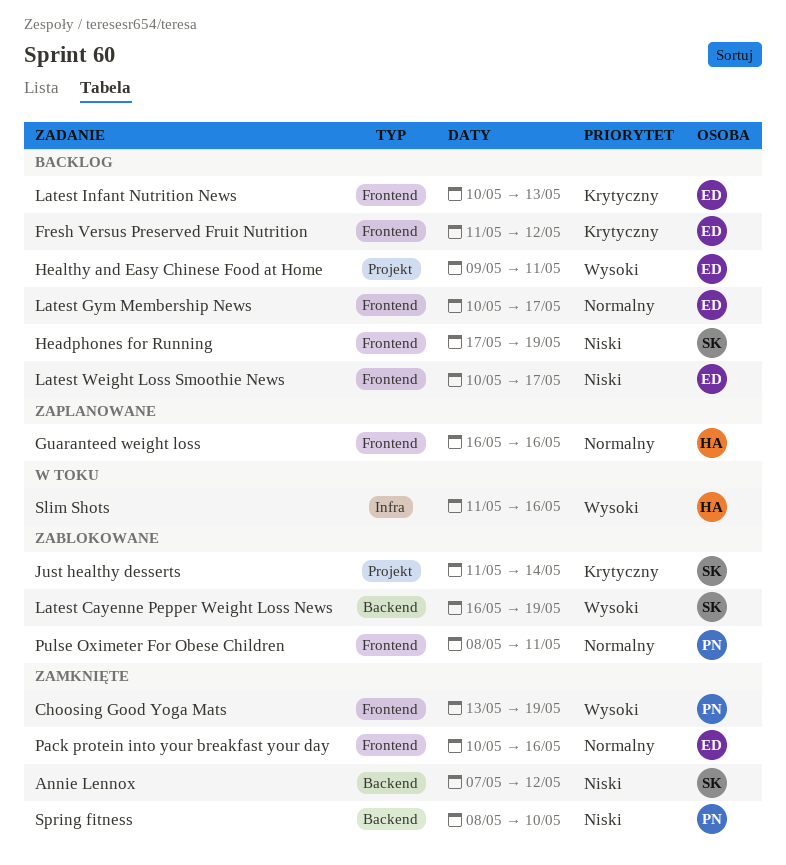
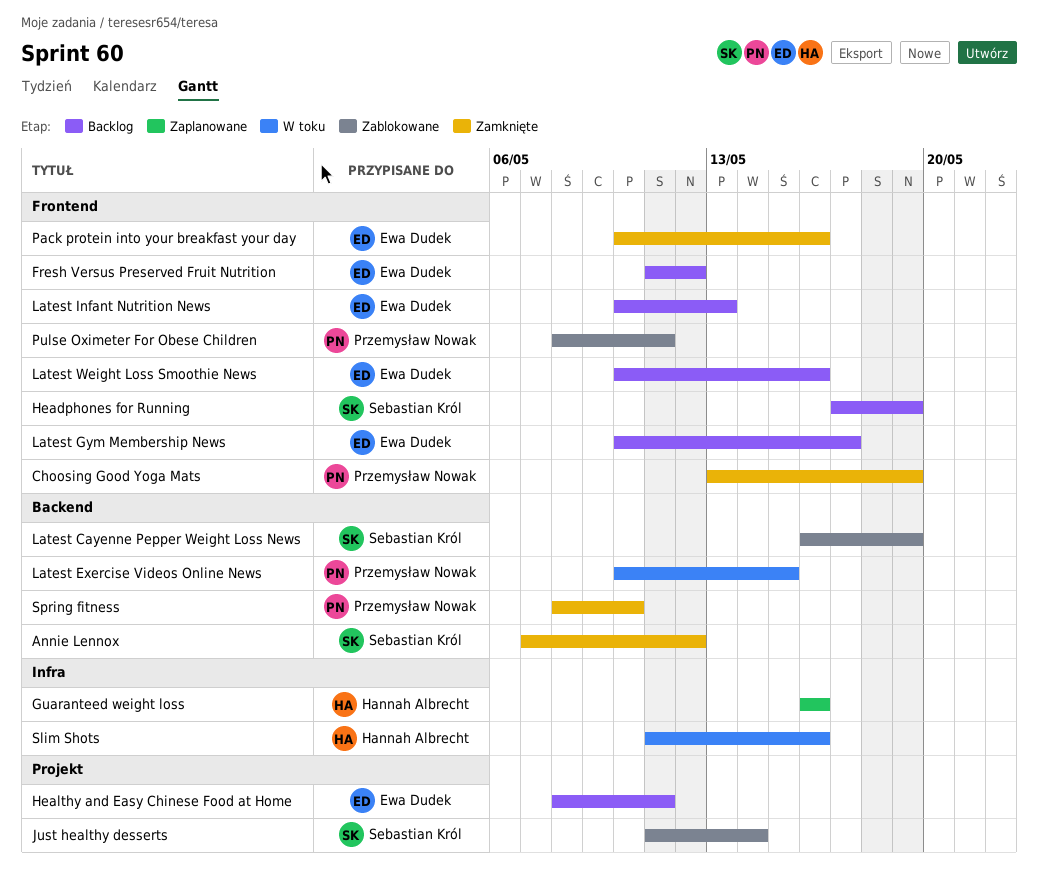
Guaranteed weight loss, label: Frontend -> Infra
Healthy and Easy Chinese Food at Home, start: May 9 -> May 8
Latest Exercise Videos Online News: none -> present
Latest Weight Loss Smoothie News, due: May 17 -> May 16

